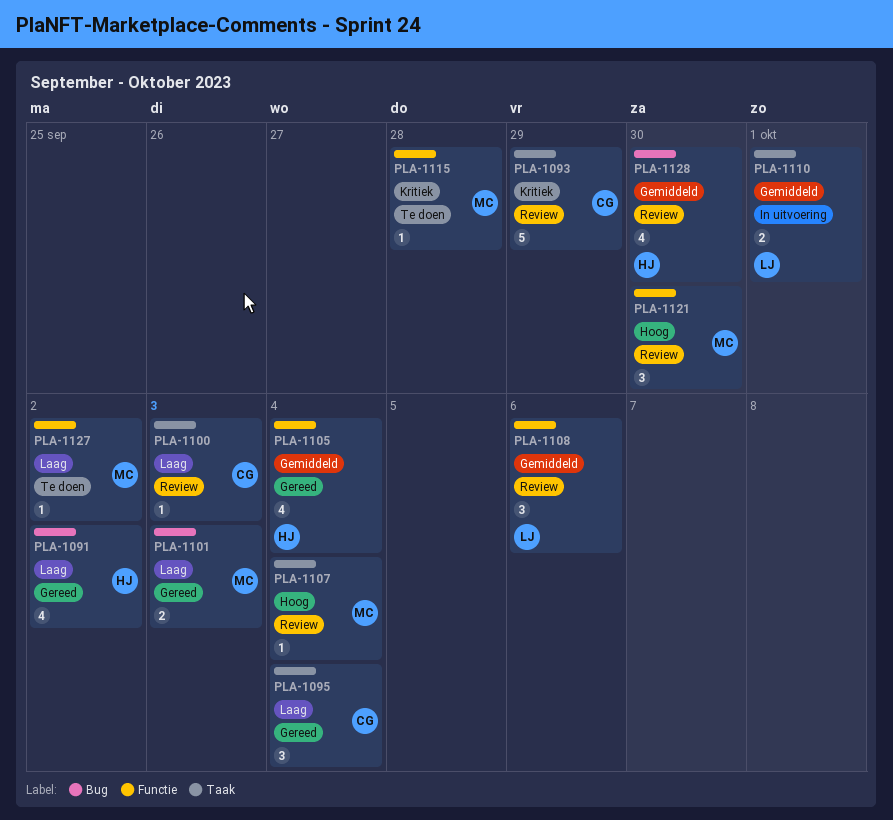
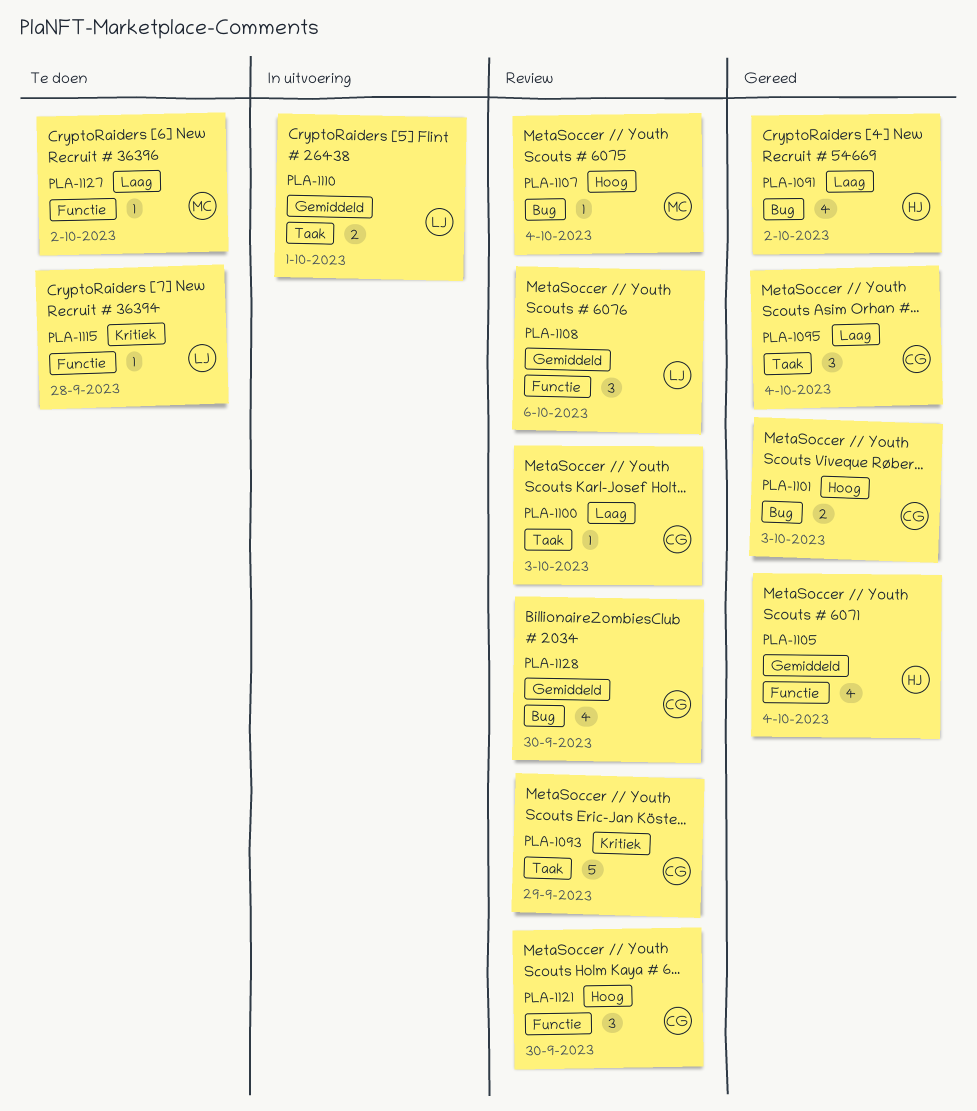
PLA-1101, owner: MC -> CG
PLA-1101, priority: Laag -> Hoog
PLA-1107, label: Taak -> Bug
PLA-1115, owner: MC -> LJ
PLA-1121, owner: MC -> CG
PLA-1128, owner: HJ -> CG

